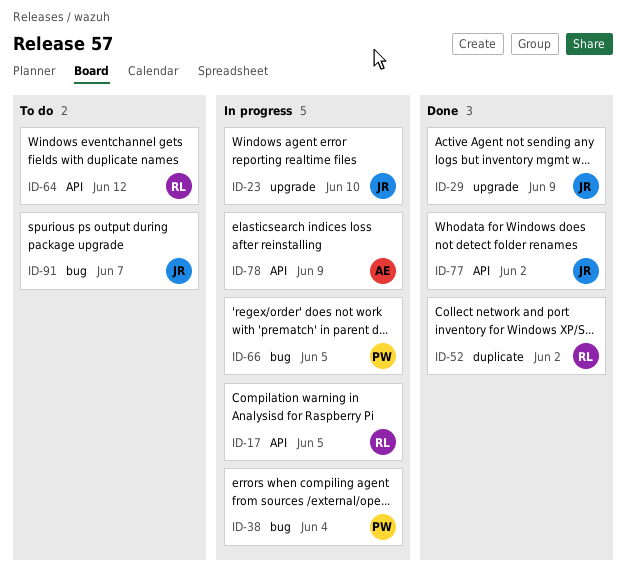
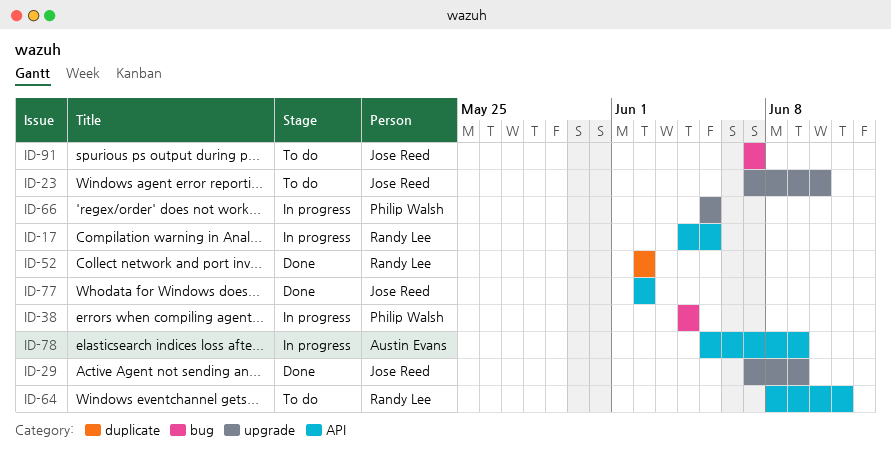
ID-23, status: In progress -> To do
ID-64, due: Jun 12 -> Jun 11
ID-66, label: bug -> upgrade

